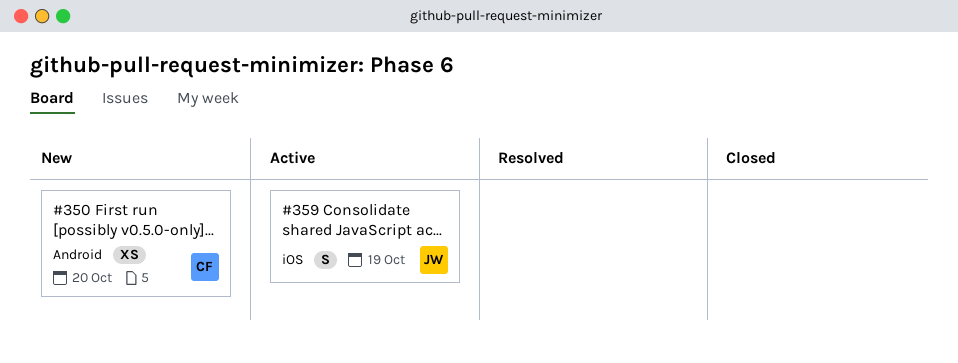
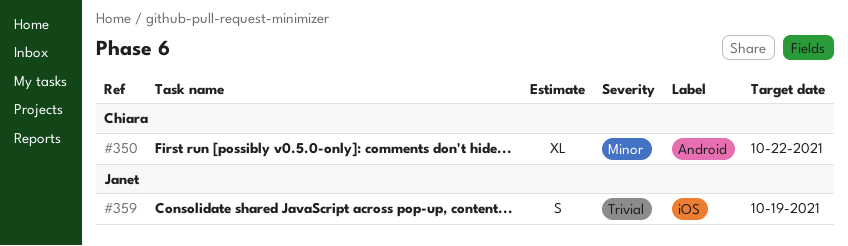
#350, estimate: XS -> XL
#350, due: Oct 20 -> Oct 22

